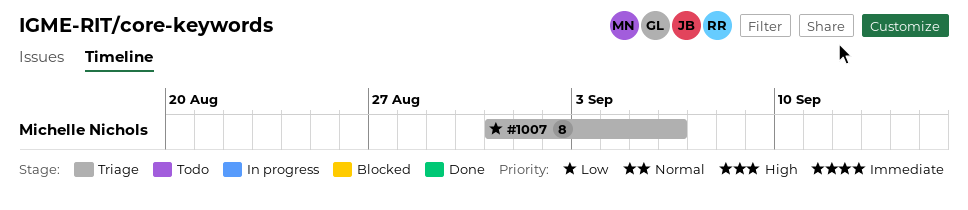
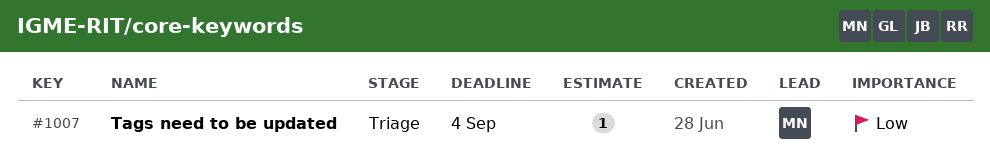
#1007, estimate: 8 -> 1
#1007, due: Sep 6 -> Sep 4

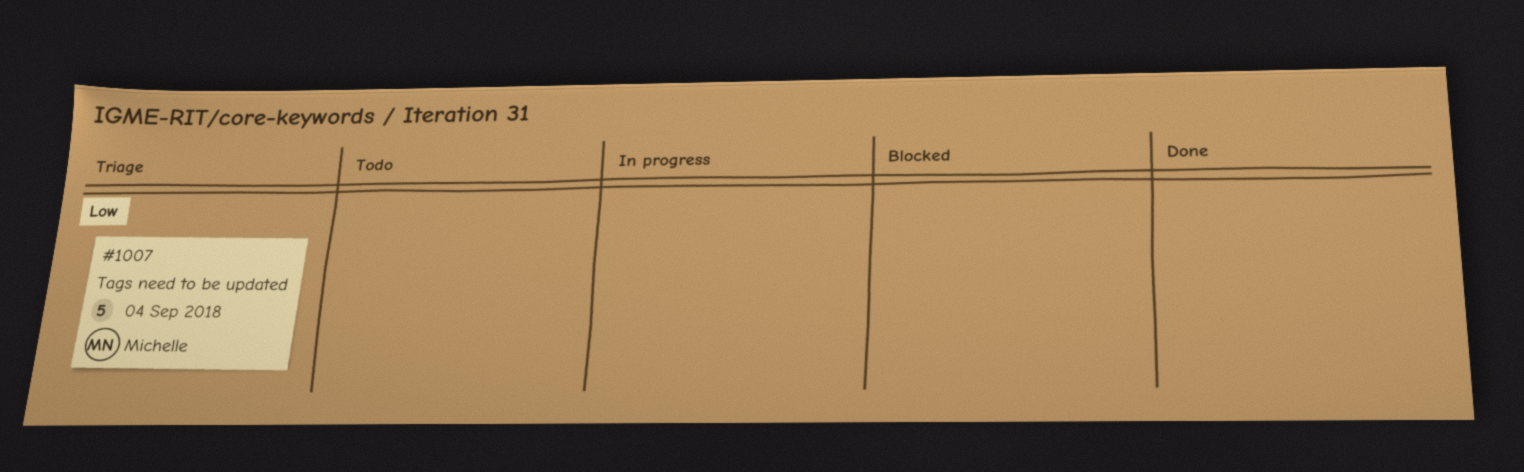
#1007, estimate: 1 -> 5

